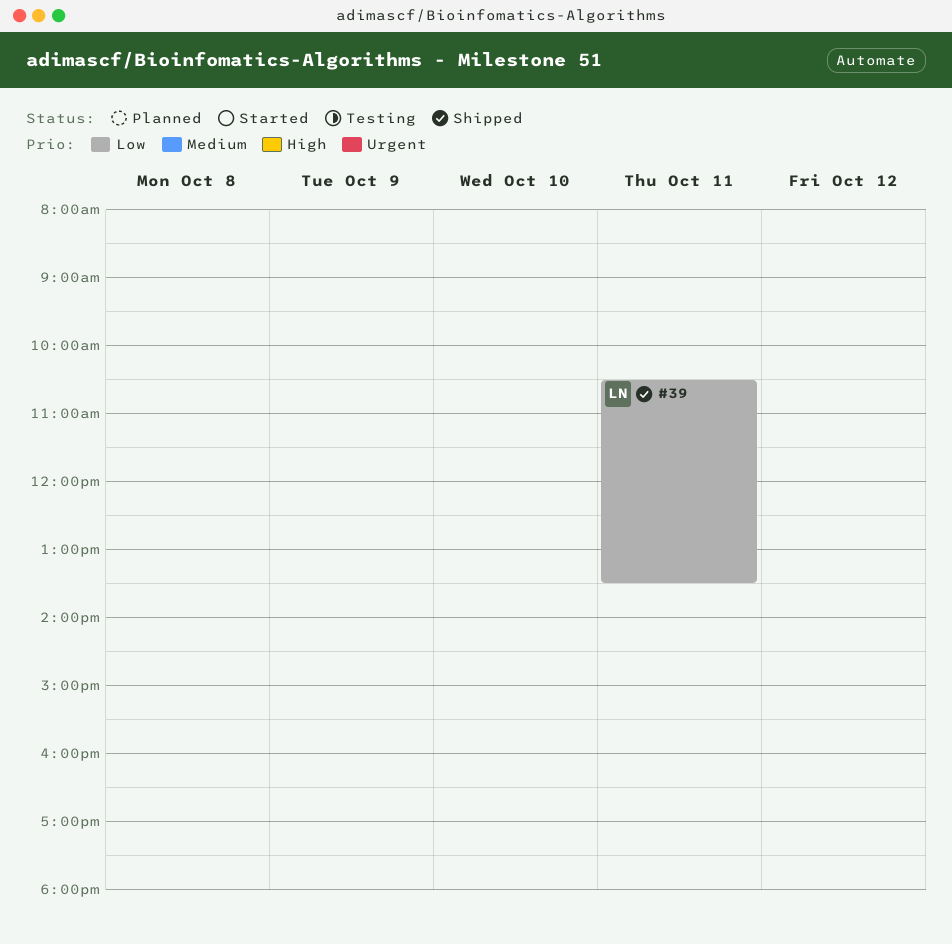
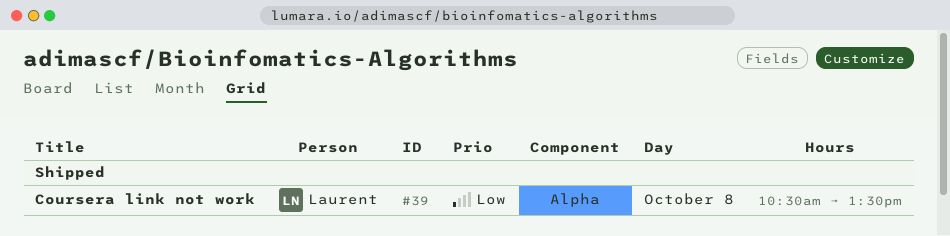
#39, day: Oct 11 -> Oct 8

